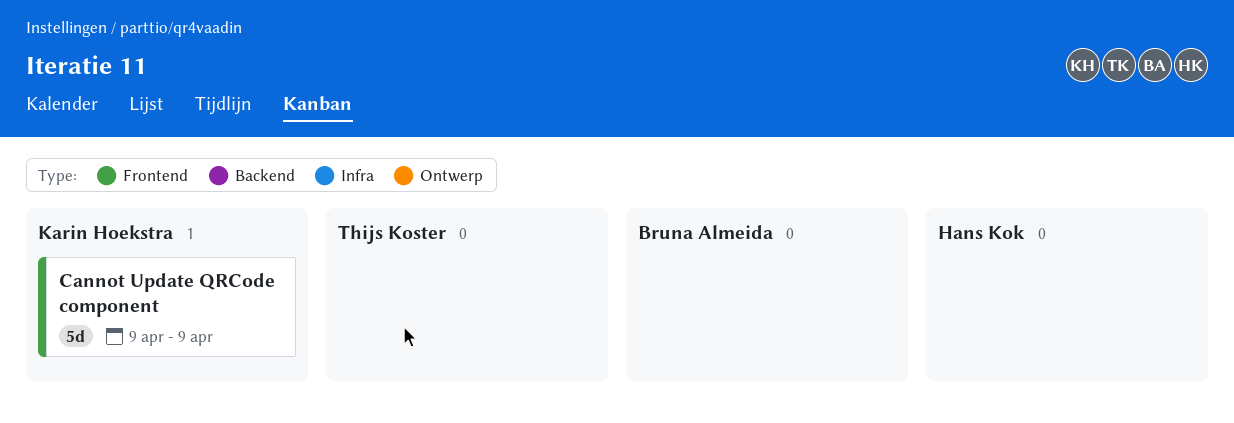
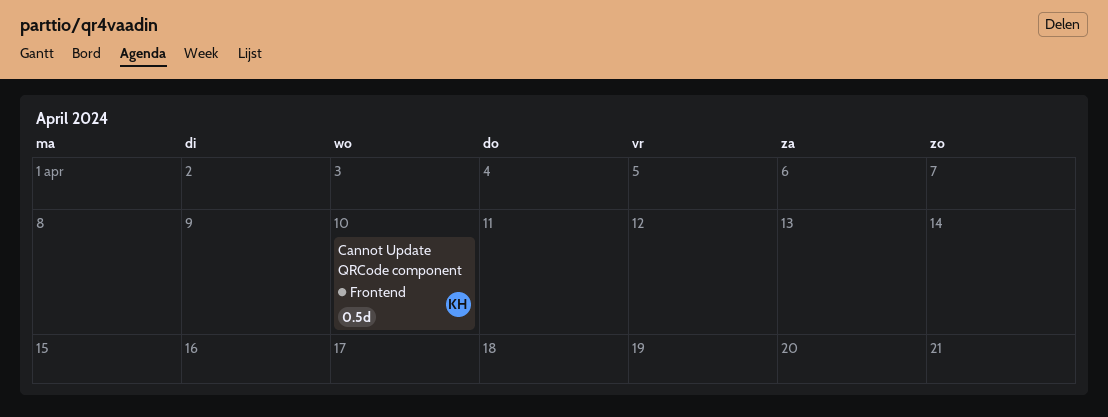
Cannot Update QRCode component, estimate: 5d -> 0.5d
Cannot Update QRCode component, due: Apr 9 -> Apr 10

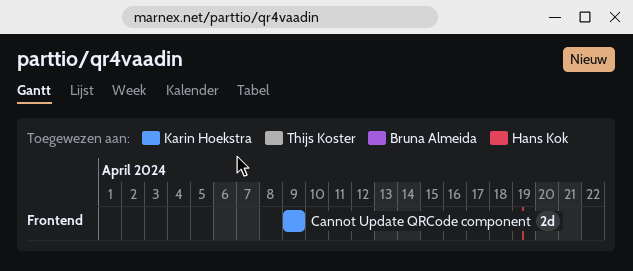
Cannot Update QRCode component, estimate: 0.5d -> 2d
Cannot Update QRCode component, due: Apr 10 -> Apr 9

